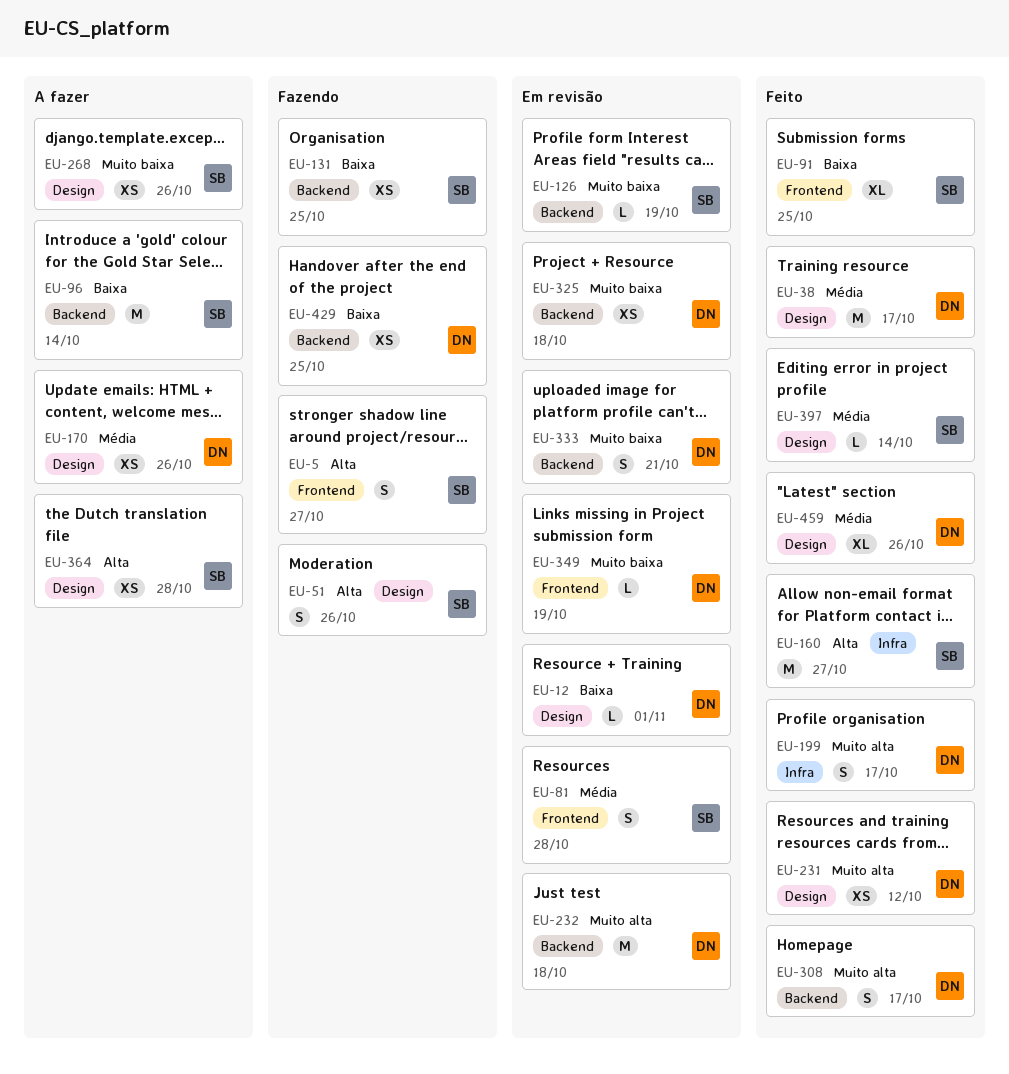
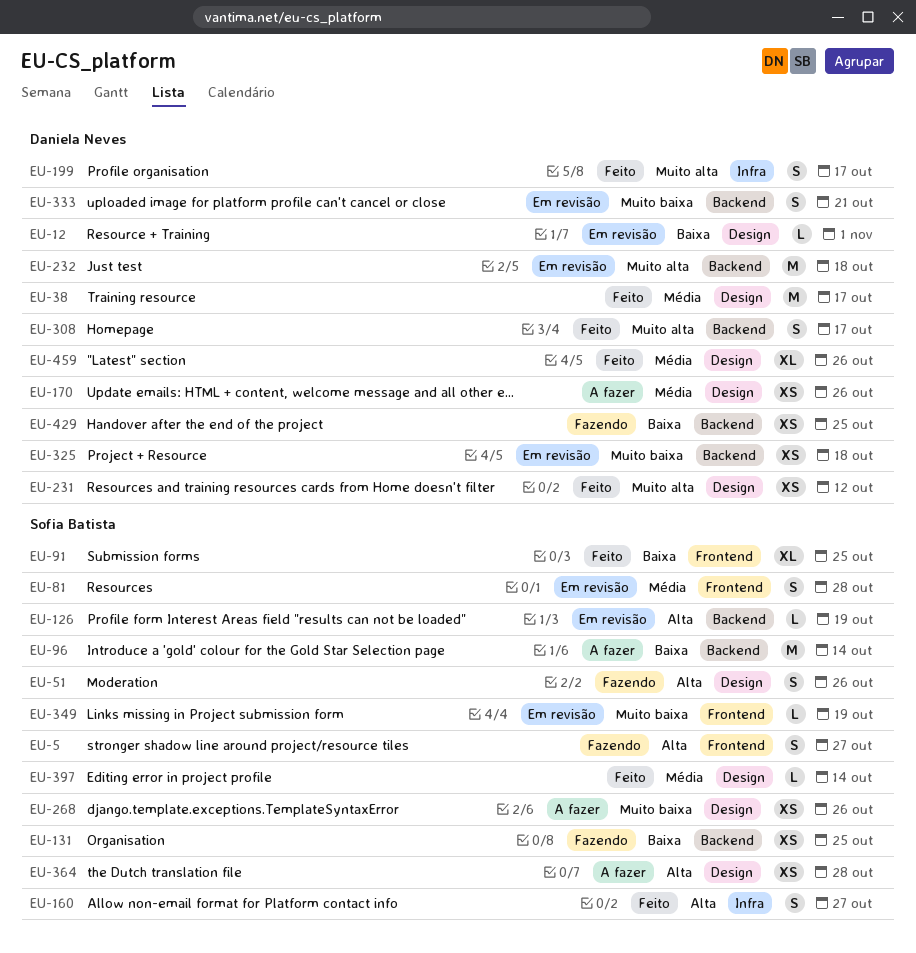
EU-126, priority: Muito baixa -> Alta
EU-160, estimate: M -> S
EU-349, owner: Daniela Neves -> Sofia Batista

